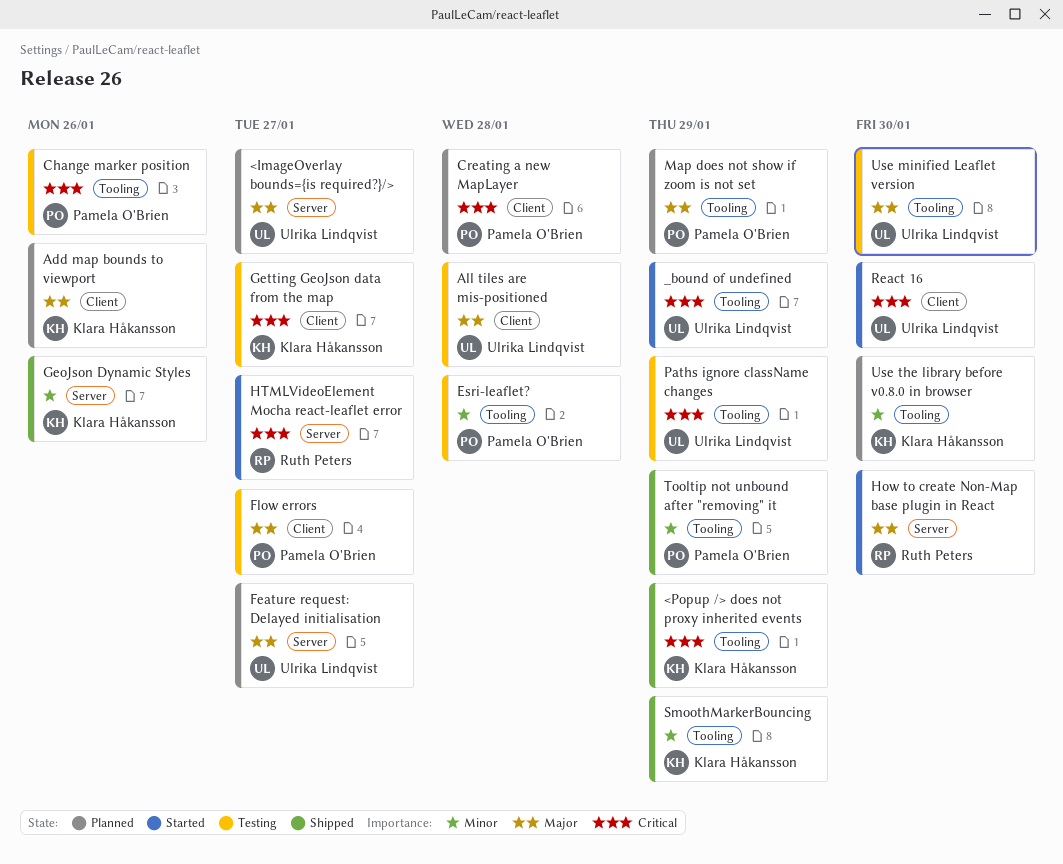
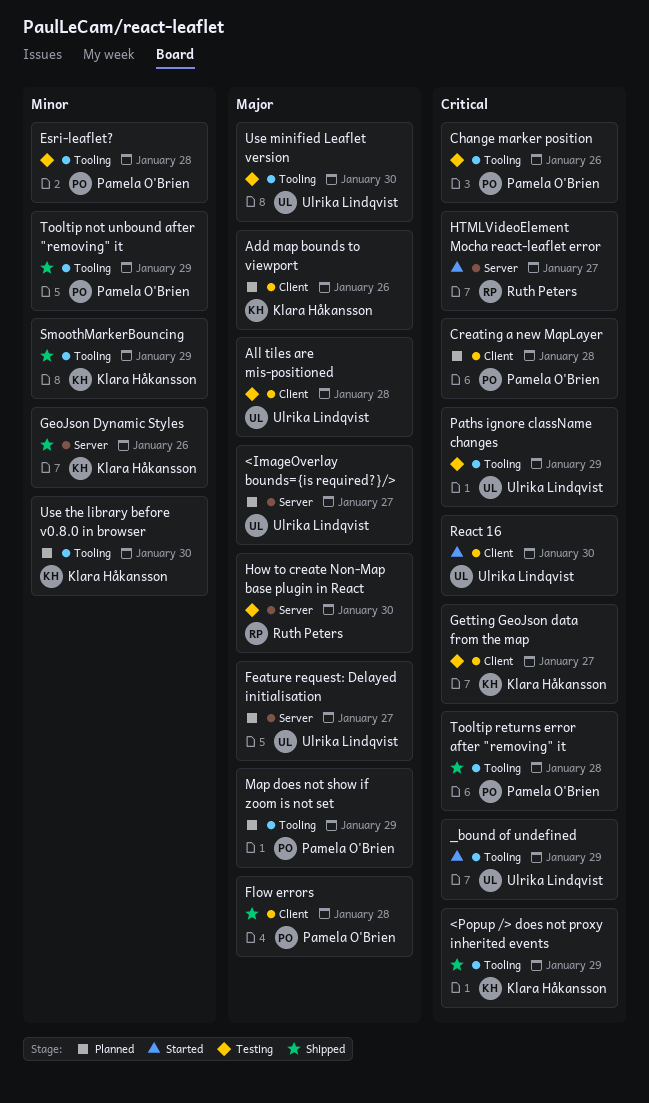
Flow errors, status: Testing -> Shipped
Flow errors, due: Jan 27 -> Jan 28
How to create Non-Map base plugin in React, status: Started -> Testing
Tooltip returns error after "removing" it: none -> present

